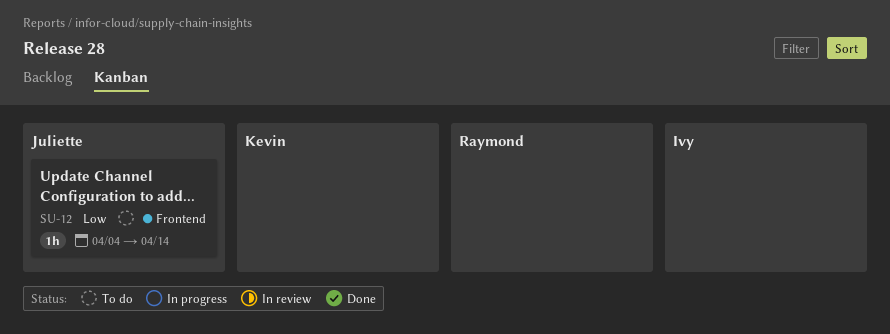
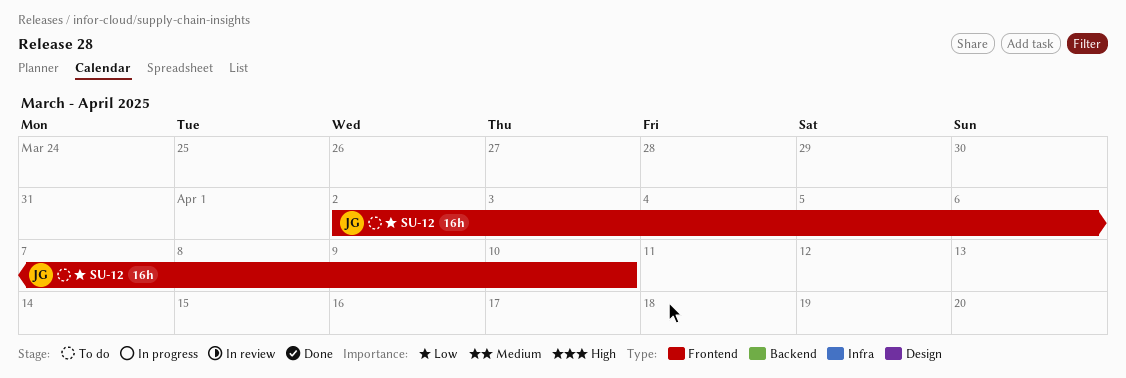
SU-12, estimate: 1h -> 16h
SU-12, start: Apr 4 -> Apr 2
SU-12, due: Apr 14 -> Apr 10

